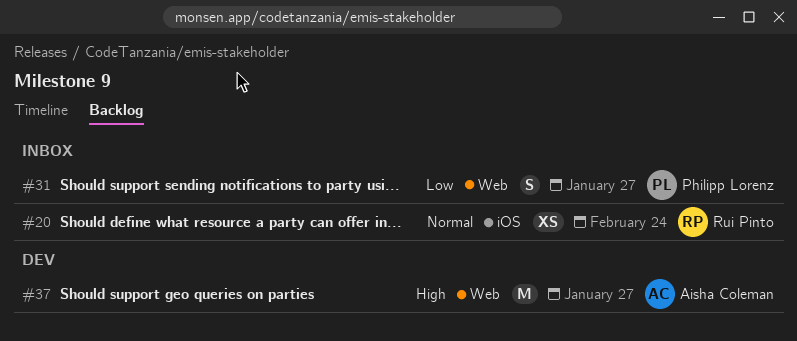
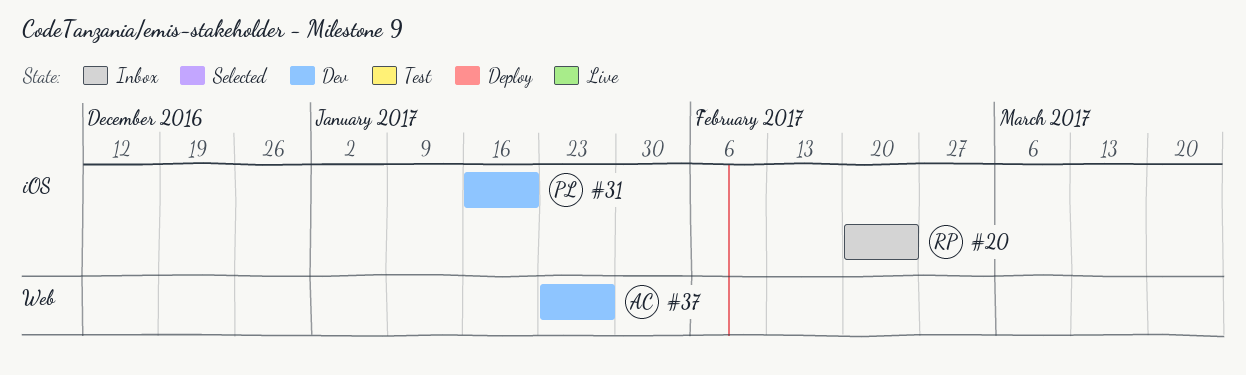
#31, status: Inbox -> Dev
#31, label: Web -> iOS
#31, due: Jan 27 -> Jan 20

